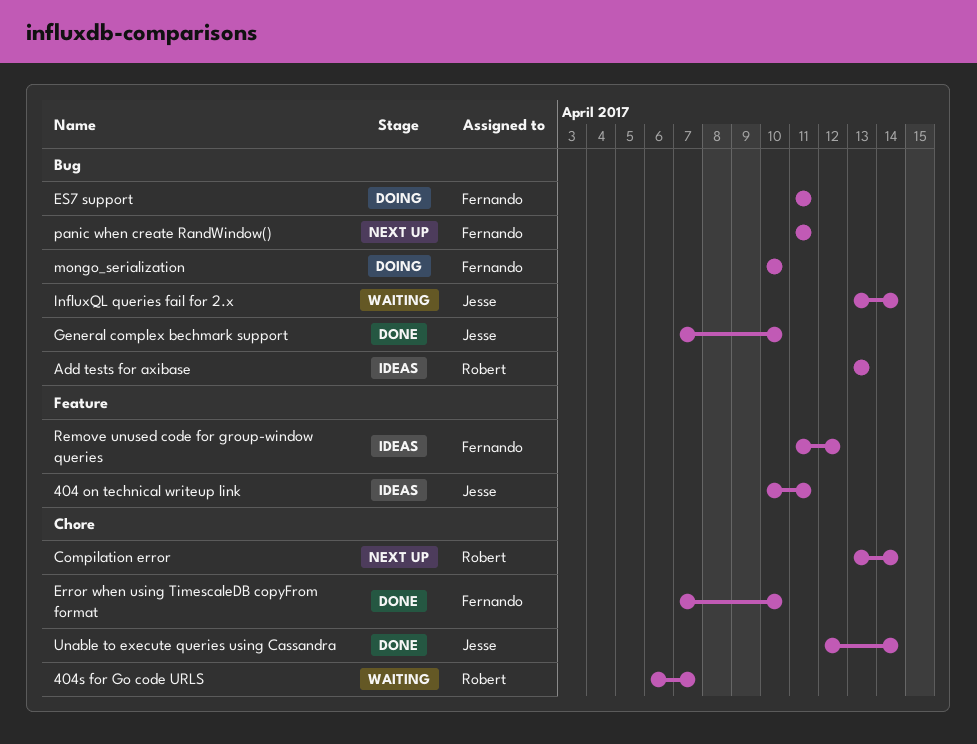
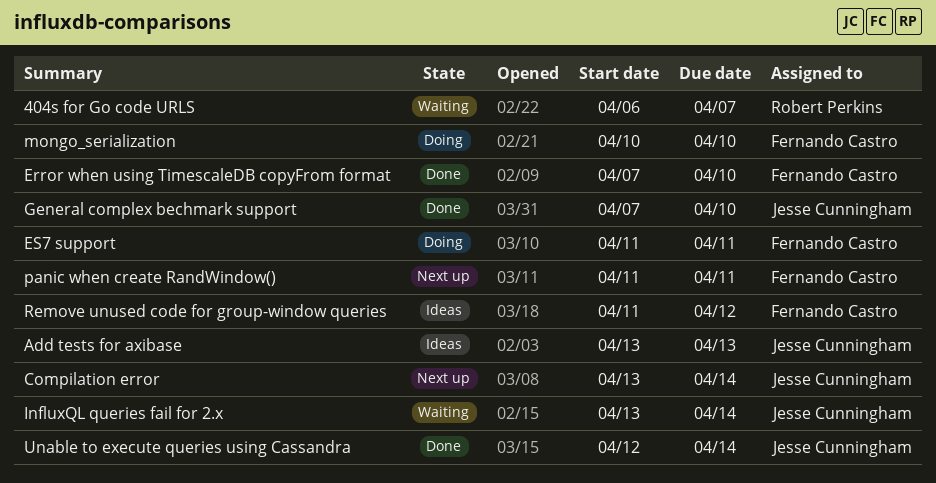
404 on technical writeup link: present -> none
Add tests for axibase, owner: Robert Perkins -> Jesse Cunningham
Compilation error, owner: Robert Perkins -> Jesse Cunningham

